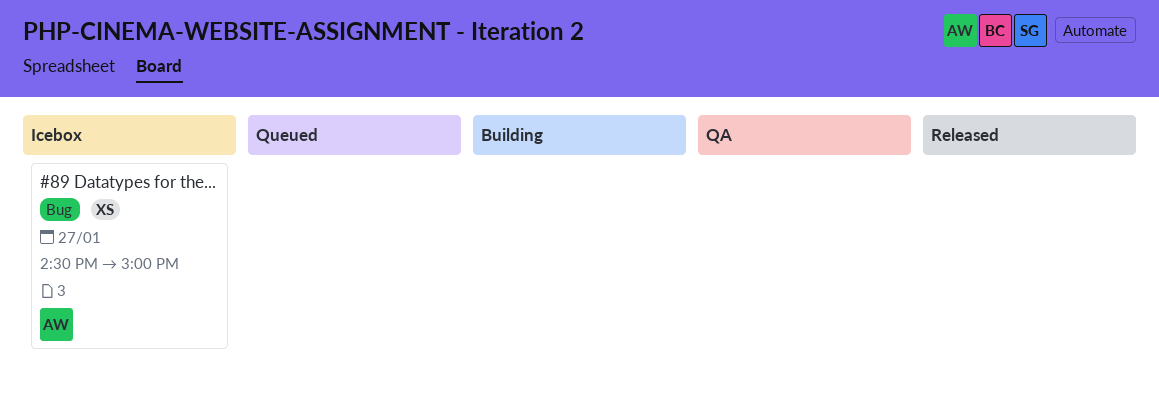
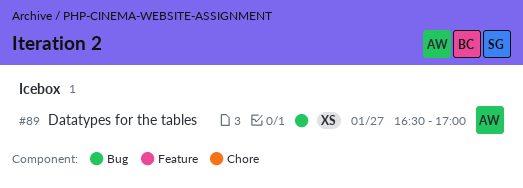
#89, begins: 14:30 -> 16:30
#89, ends: 15:00 -> 17:00

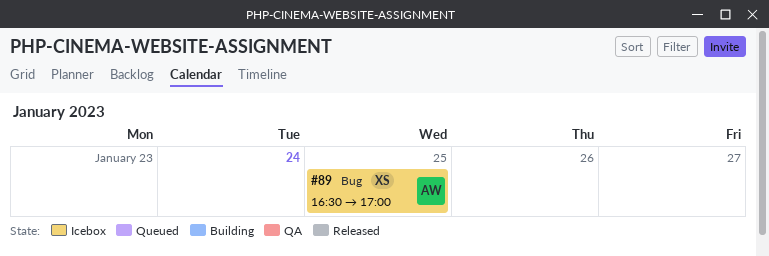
#89, day: Jan 27 -> Jan 25

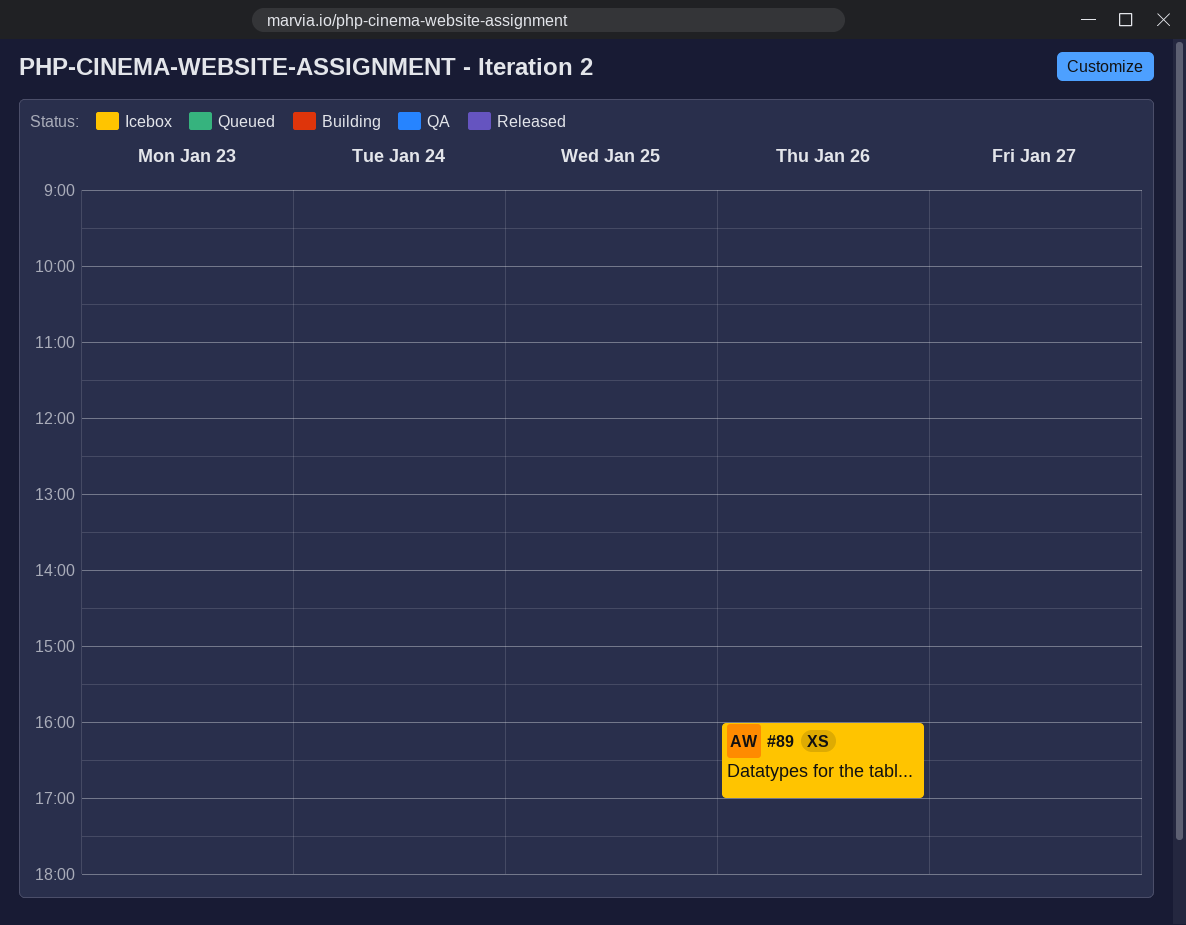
#89, day: Jan 25 -> Jan 26
#89, begins: 16:30 -> 16:00

